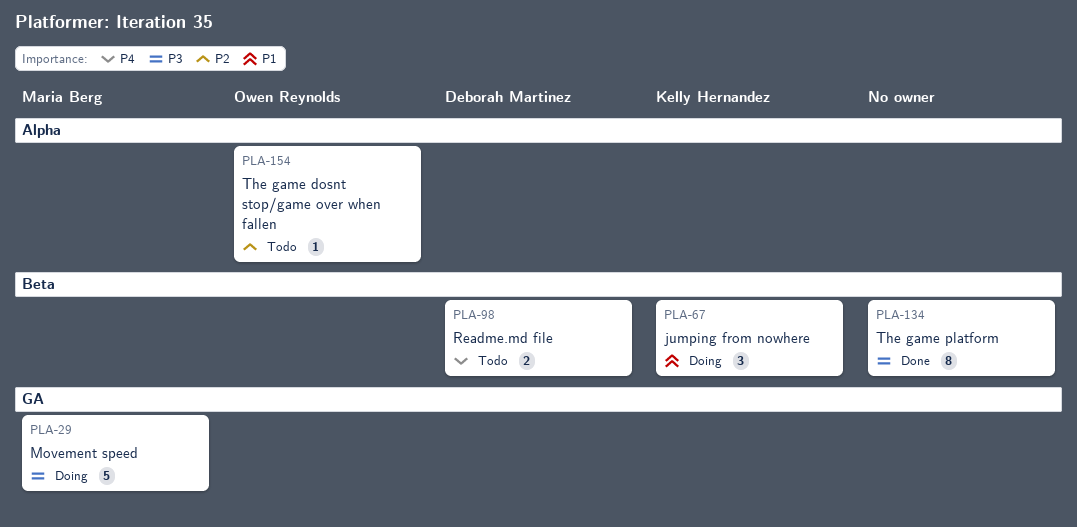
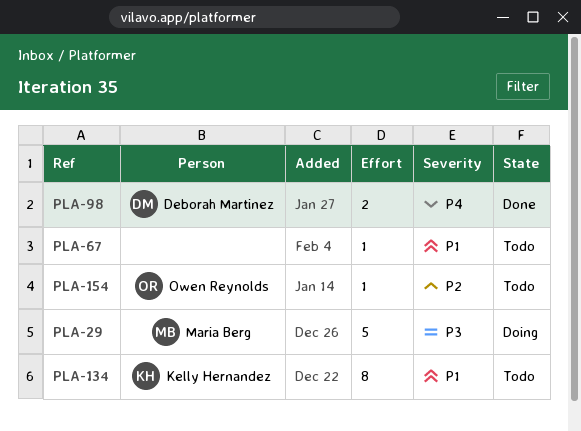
PLA-67, status: Doing -> Todo
PLA-67, owner: Kelly Hernandez -> none
PLA-67, estimate: 3 -> 1
PLA-98, status: Todo -> Done
PLA-134, status: Done -> Todo
PLA-134, owner: none -> Kelly Hernandez
PLA-134, priority: P3 -> P1

